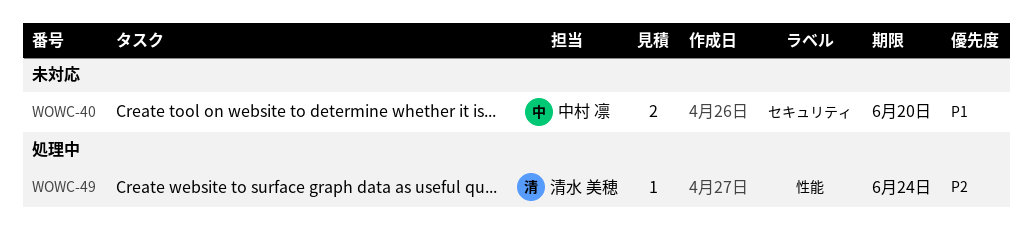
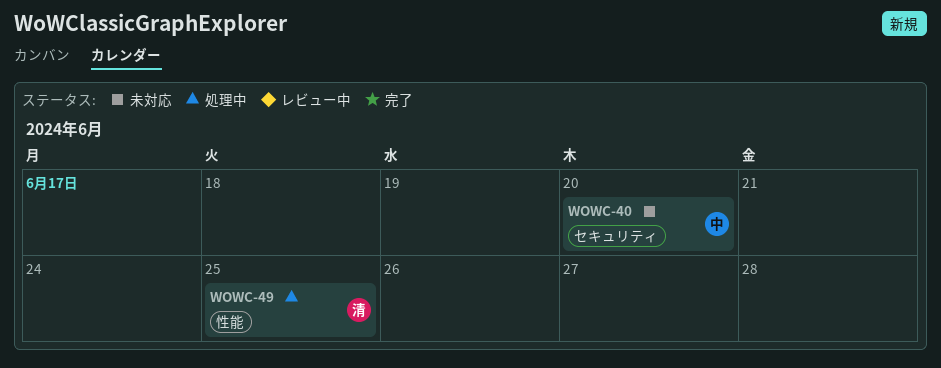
WOWC-49, due: Jun 24 -> Jun 25

